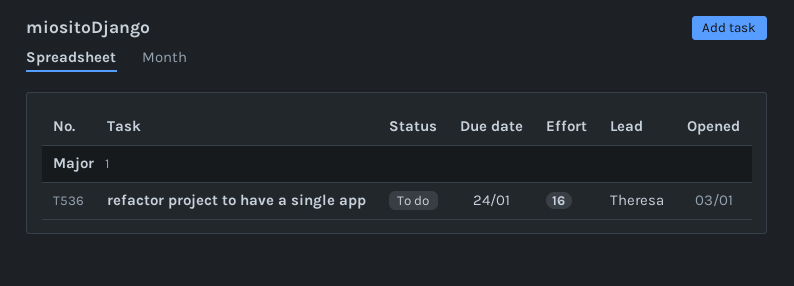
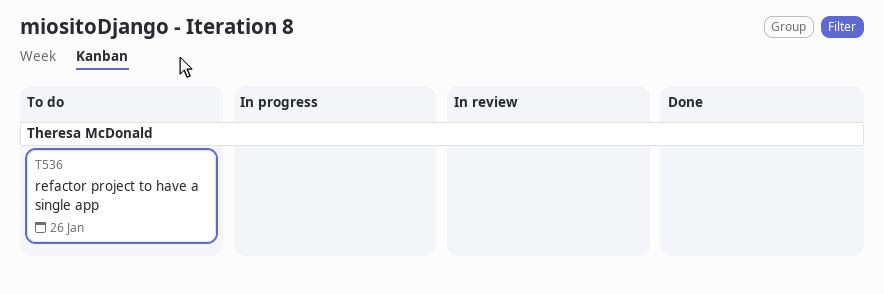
T536, due: Jan 24 -> Jan 26

